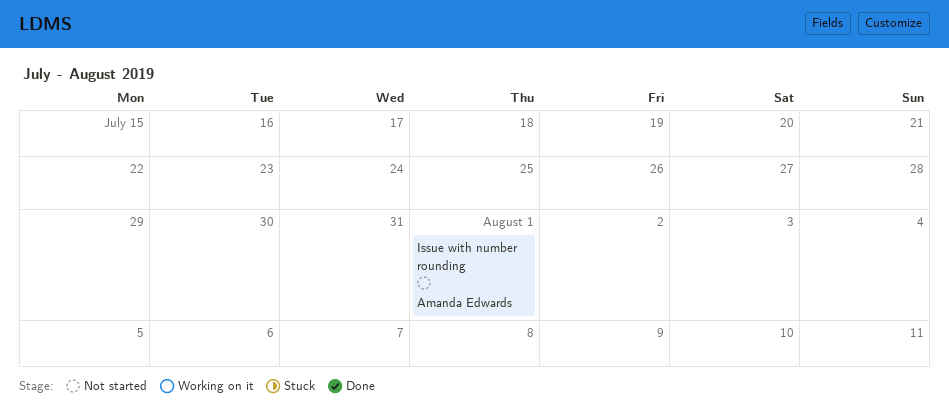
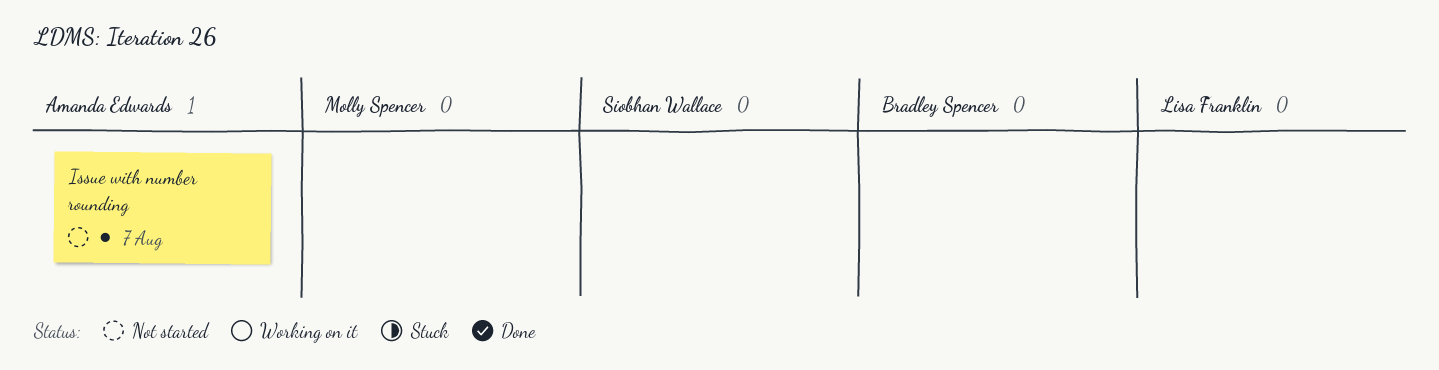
Issue with number rounding, due: Aug 1 -> Aug 7

